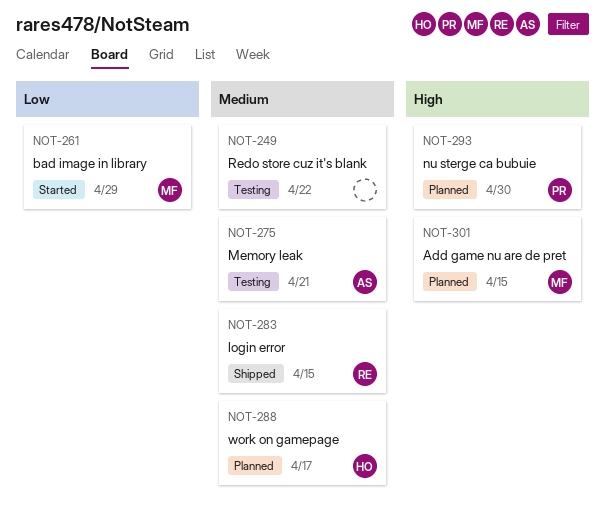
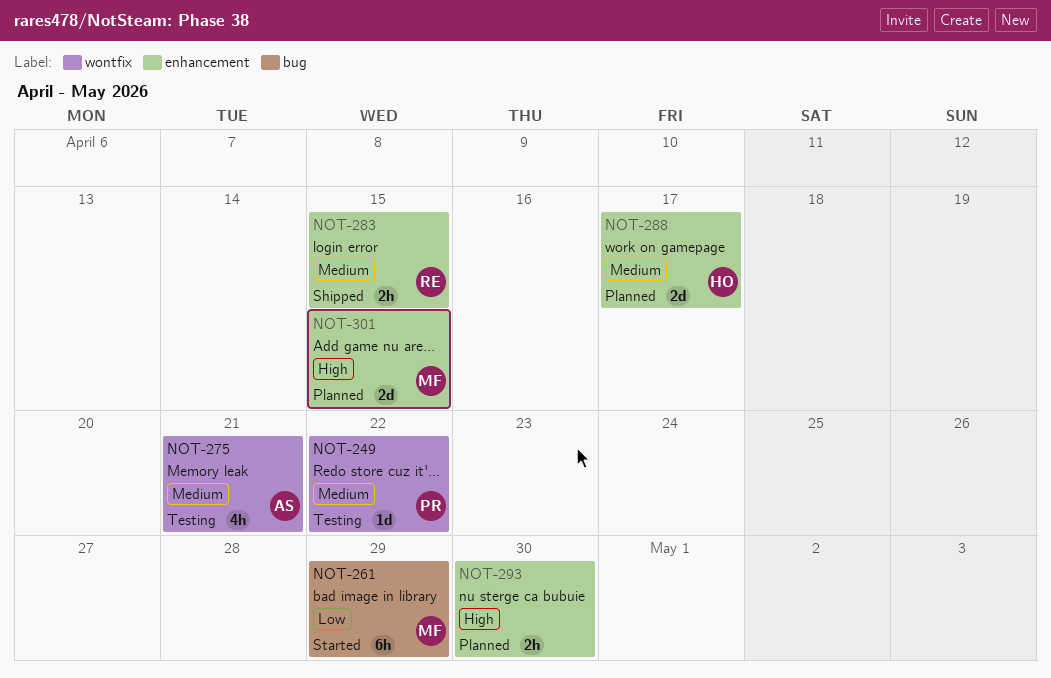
NOT-249, owner: none -> PR
NOT-293, owner: PR -> none

